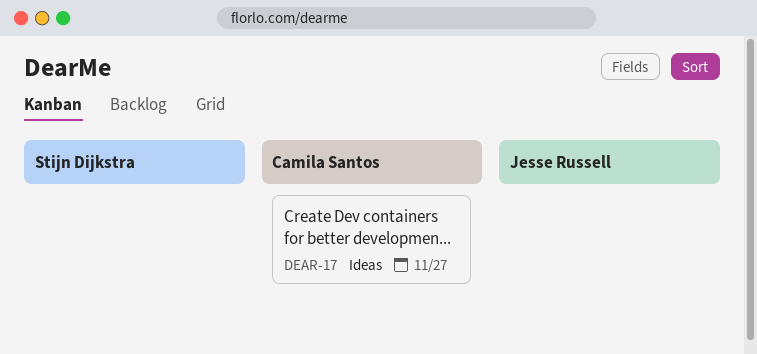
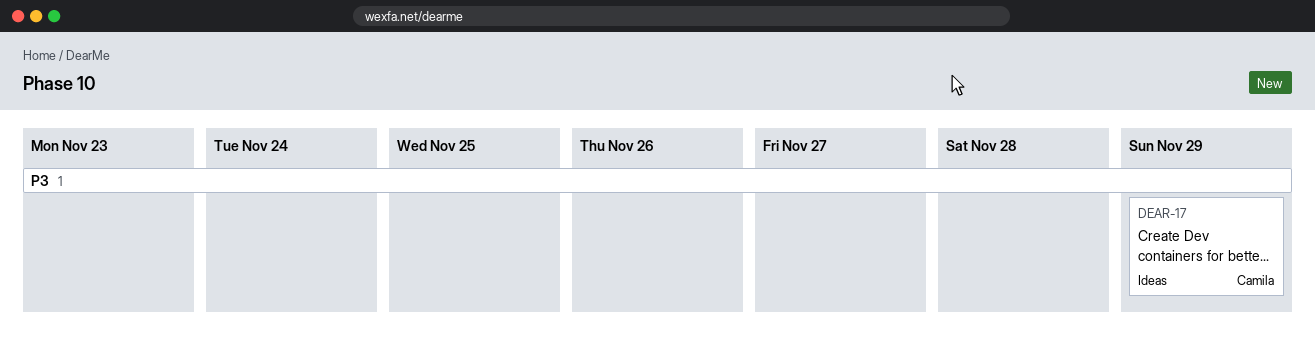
DEAR-17, due: Nov 27 -> Nov 29

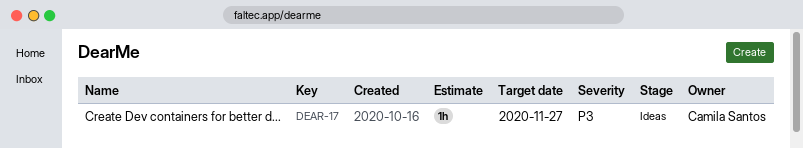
DEAR-17, due: Nov 29 -> Nov 27

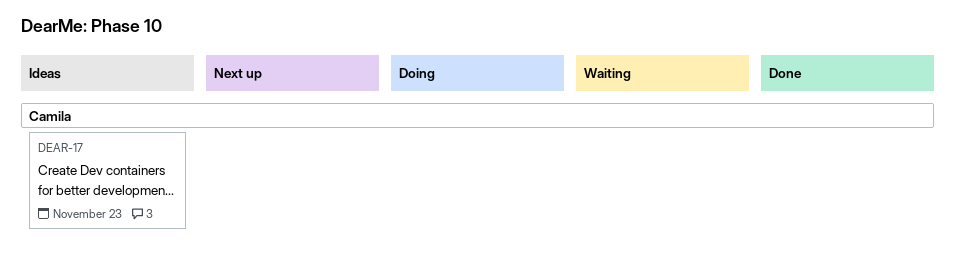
DEAR-17, due: Nov 27 -> Nov 23

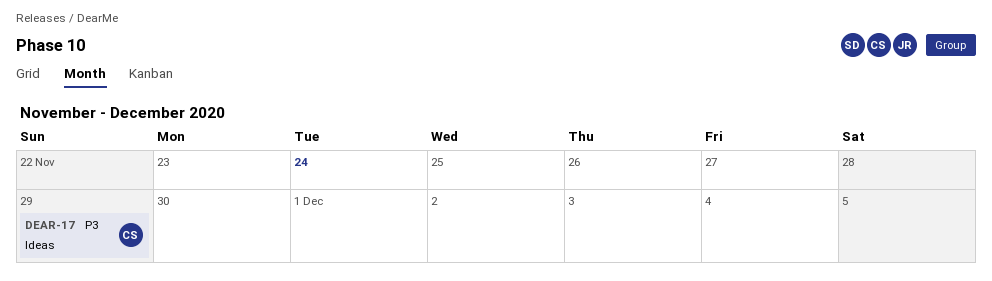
DEAR-17, due: Nov 23 -> Nov 29

